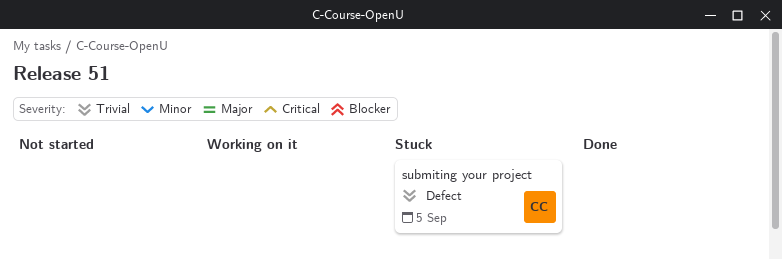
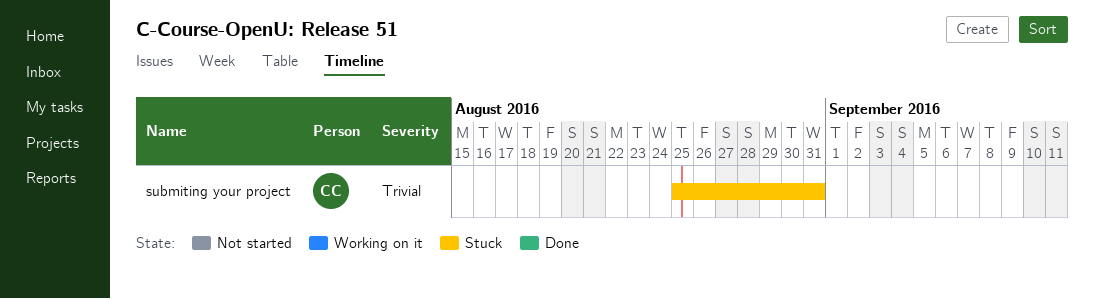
submiting your project, due: Sep 5 -> Aug 31

